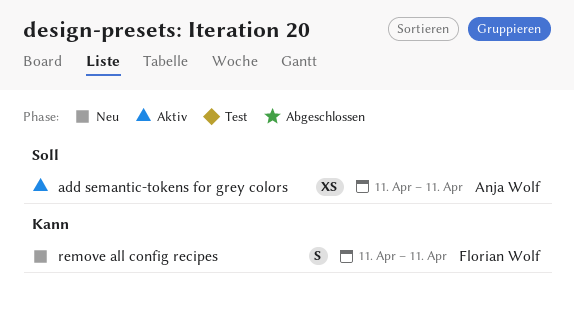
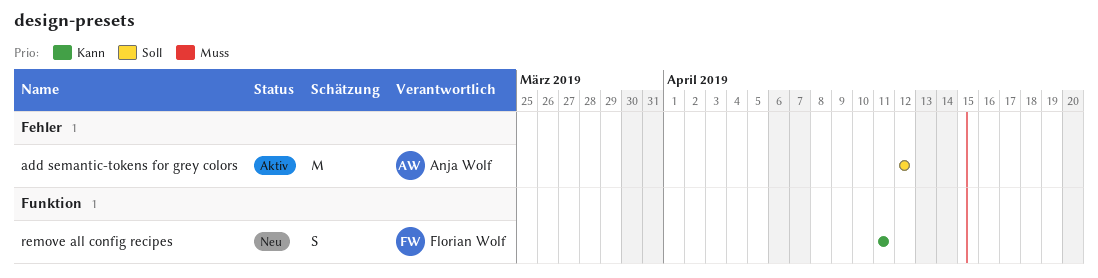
add semantic-tokens for grey colors, estimate: XS -> M
add semantic-tokens for grey colors, start: Apr 11 -> Apr 12
add semantic-tokens for grey colors, due: Apr 11 -> Apr 12

